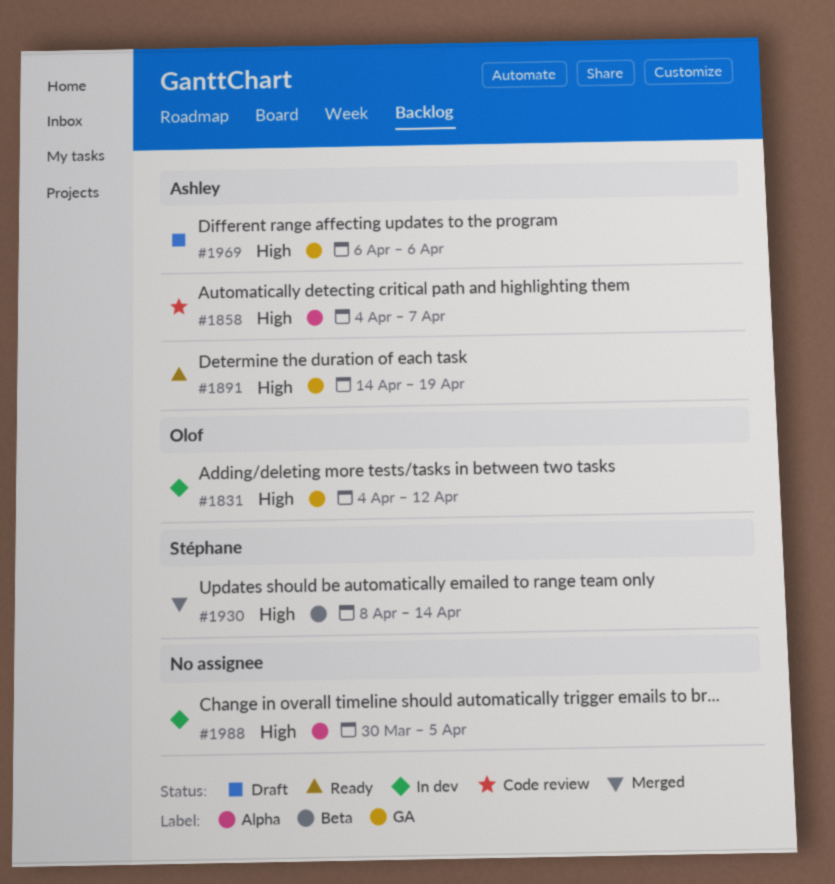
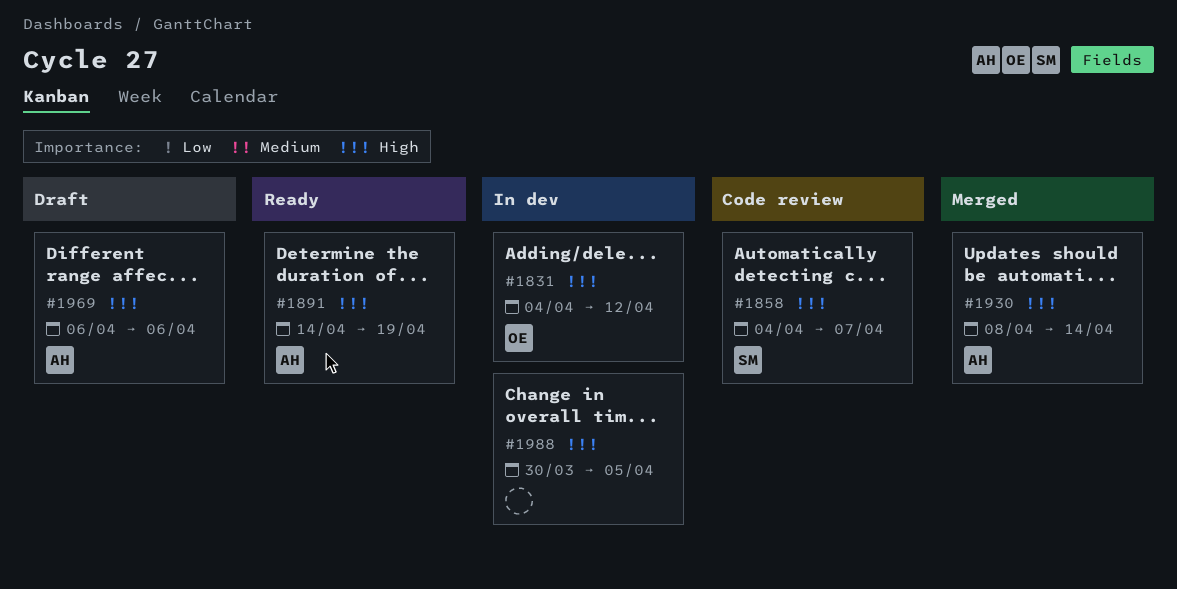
#1858, owner: Ashley -> Stéphane
#1930, owner: Stéphane -> Ashley

